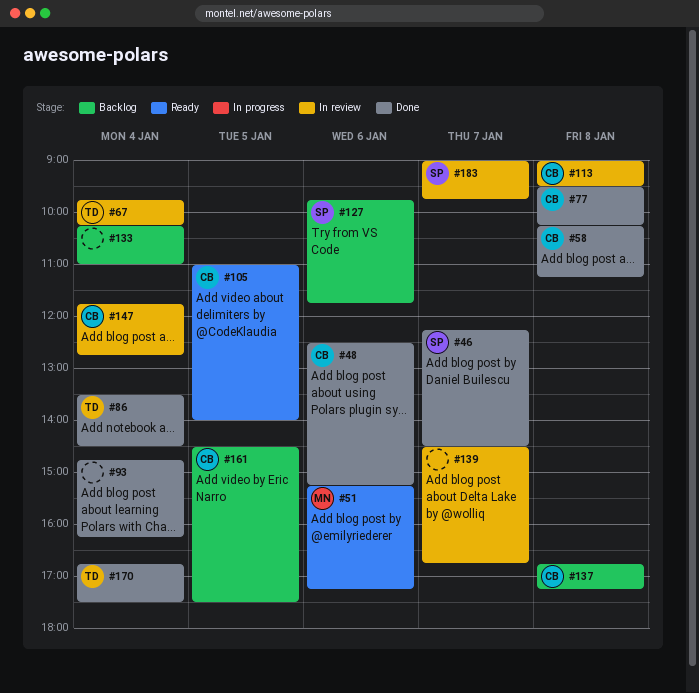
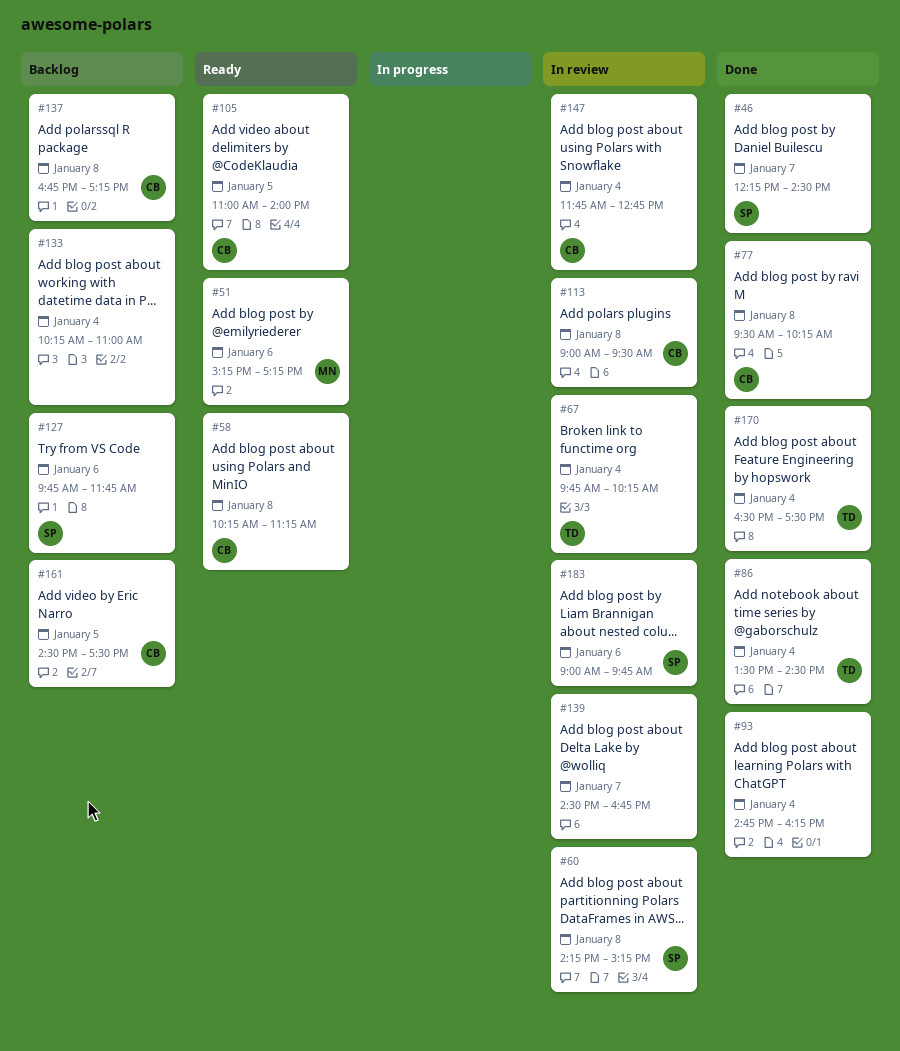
#48: present -> none
#58, status: Done -> Ready
#60: none -> present
#170, begins: 16:45 -> 16:30
#183, day: Jan 7 -> Jan 6

